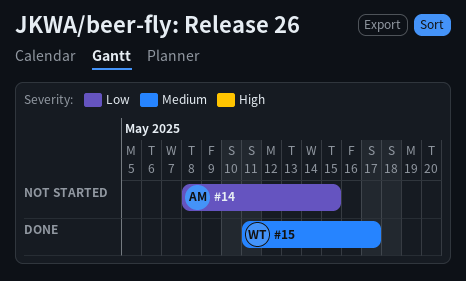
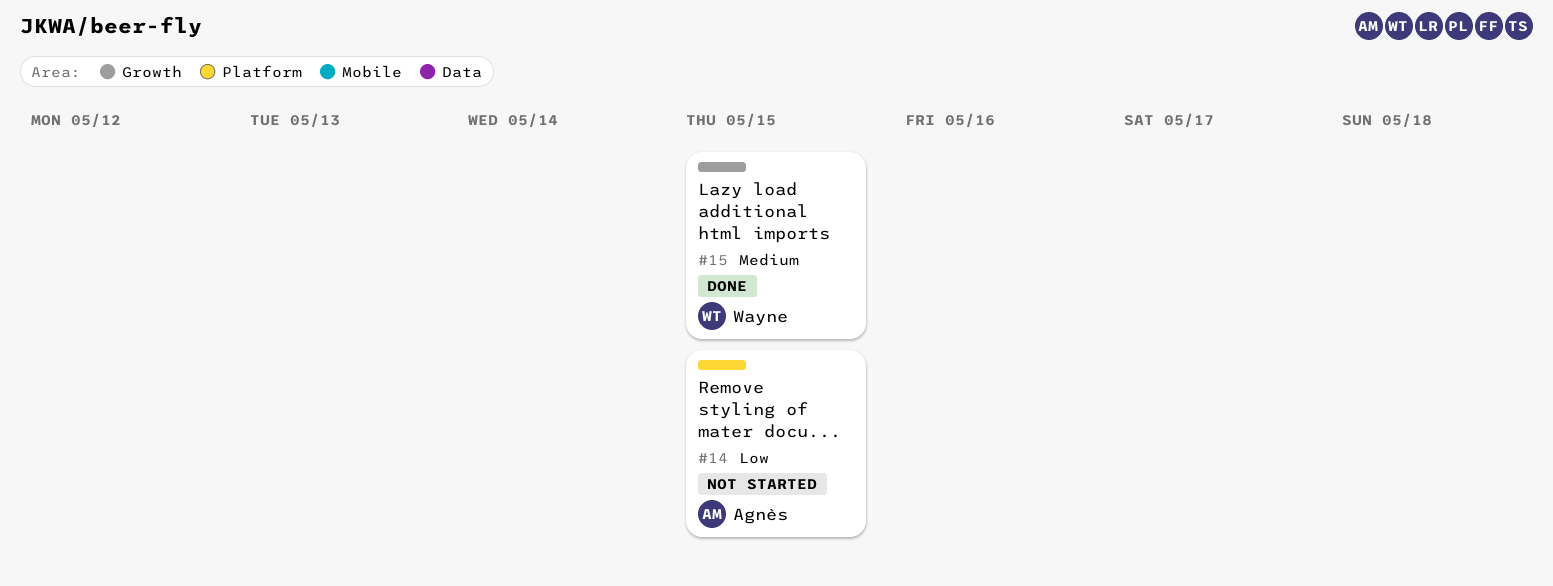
#15, due: May 17 -> May 15

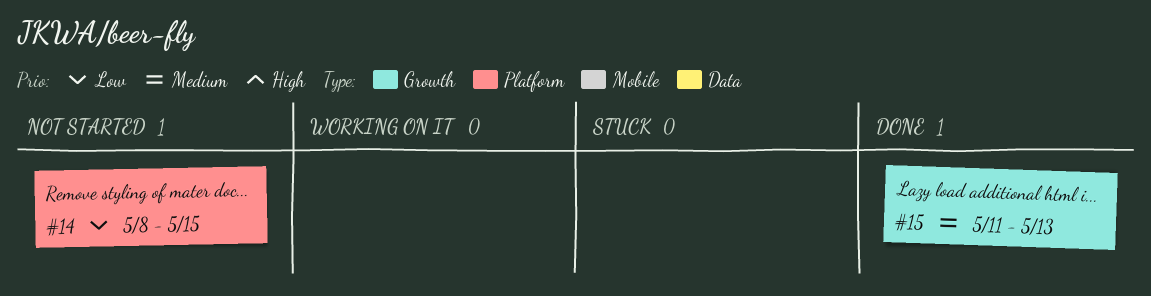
#15, due: May 15 -> May 13

